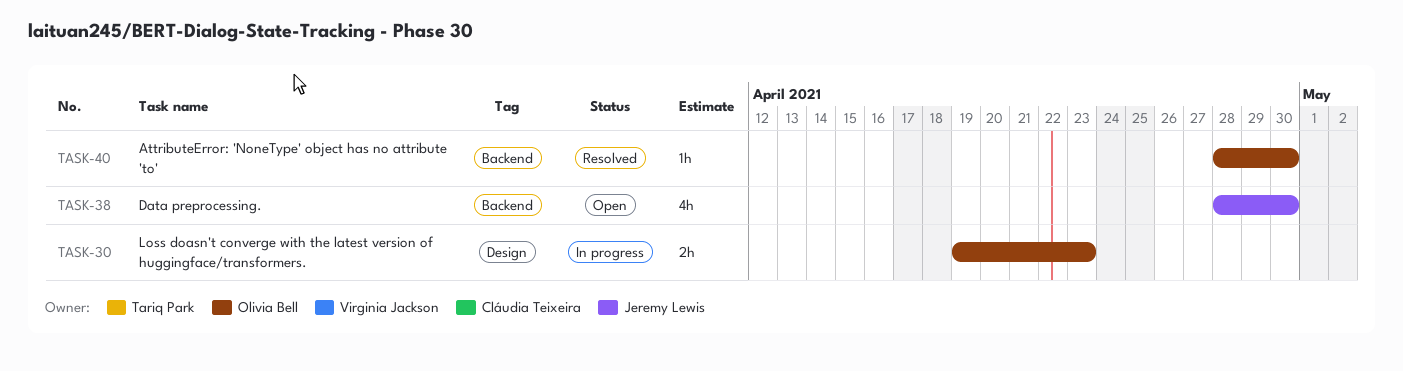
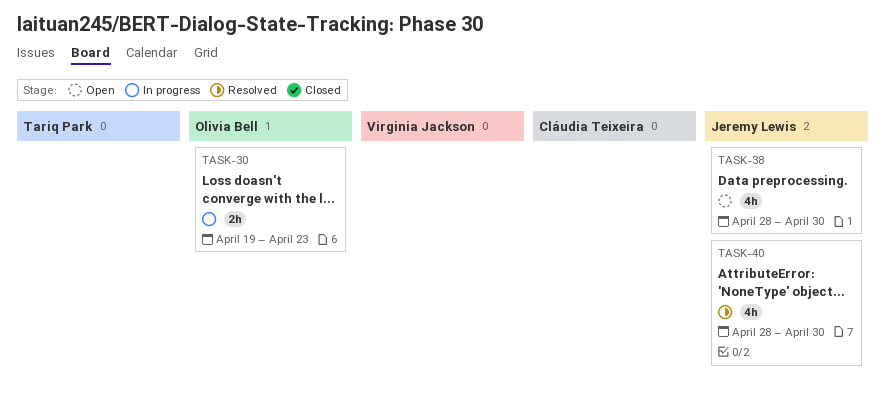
TASK-40, owner: Olivia Bell -> Jeremy Lewis
TASK-40, estimate: 1h -> 4h

